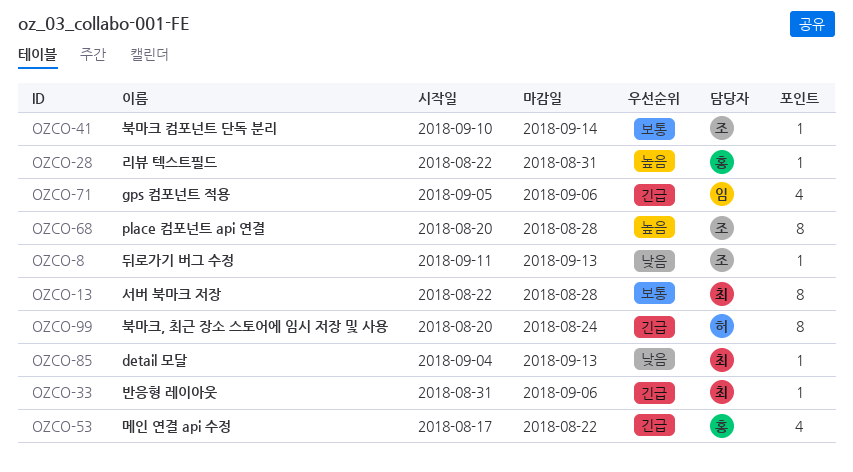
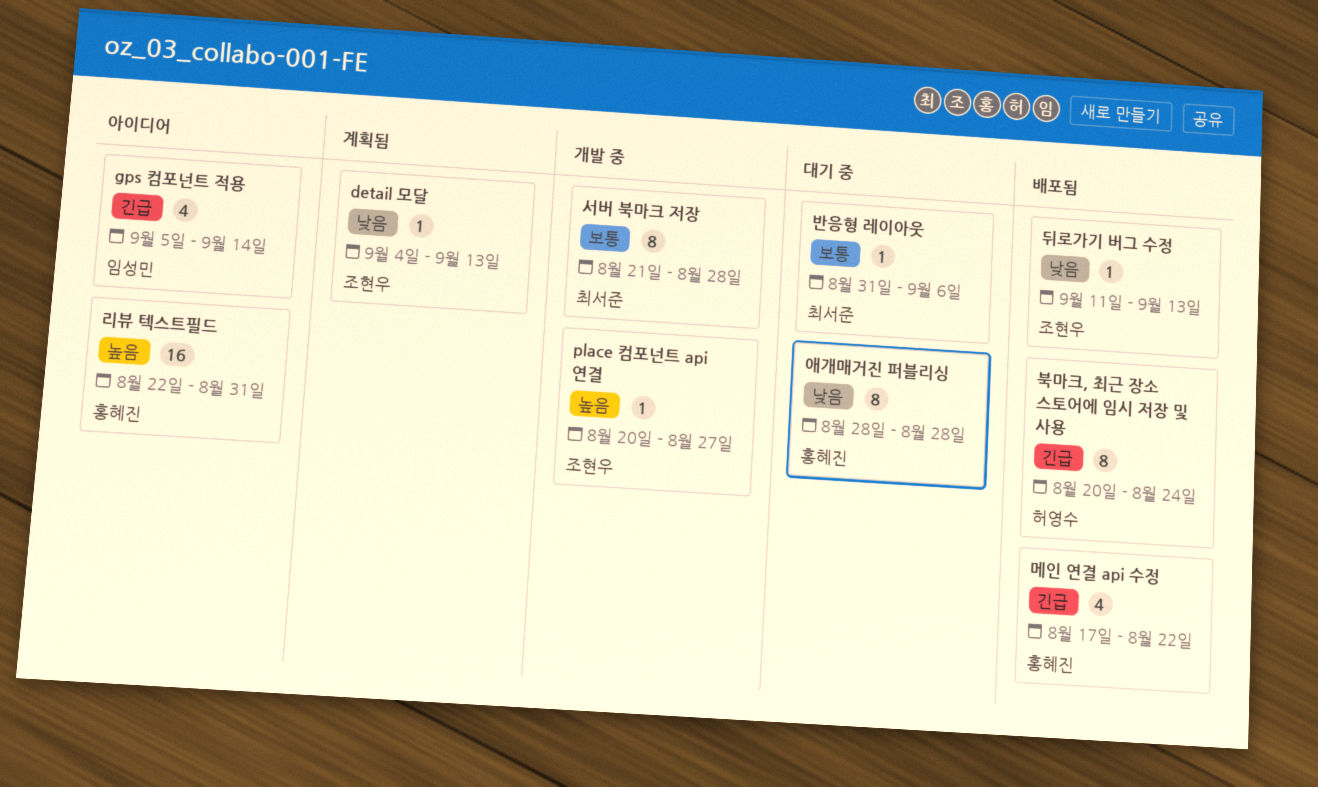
detail 모달, owner: 최서준 -> 조현우
gps 컴포넌트 적용, due: Sep 6 -> Sep 14
place 컴포넌트 api 연결, estimate: 8 -> 1
place 컴포넌트 api 연결, due: Aug 28 -> Aug 27
리뷰 텍스트필드, estimate: 1 -> 16
반응형 레이아웃, priority: 긴급 -> 보통
북마크 컴포넌트 단독 분리: present -> none
서버 북마크 저장, start: Aug 22 -> Aug 21
애개매거진 퍼블리싱: none -> present

